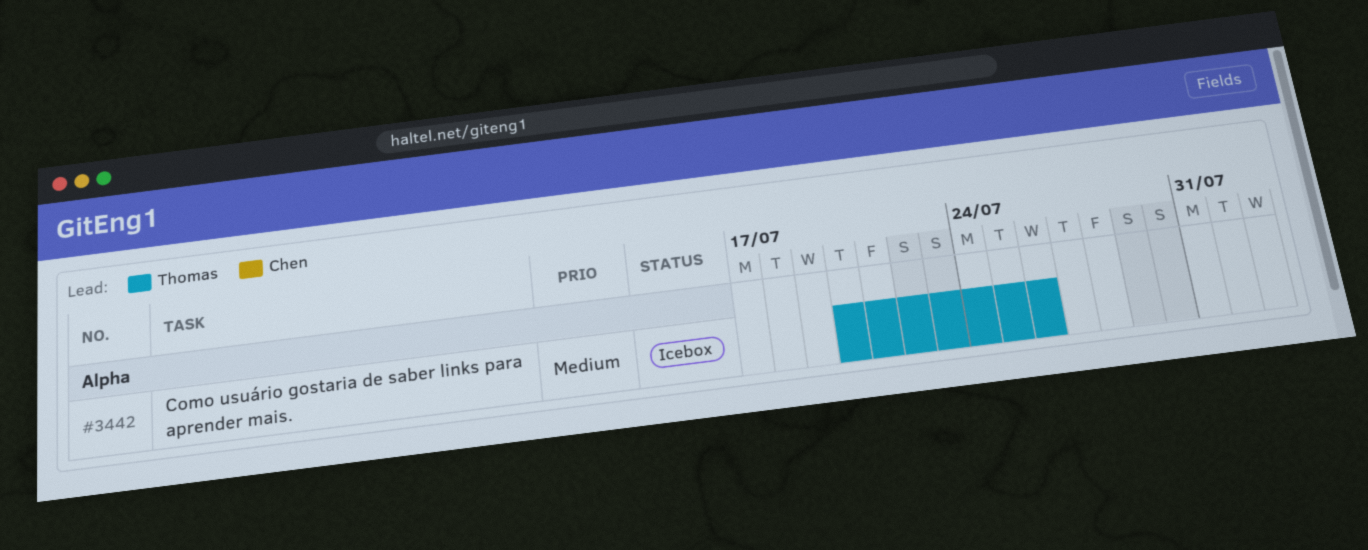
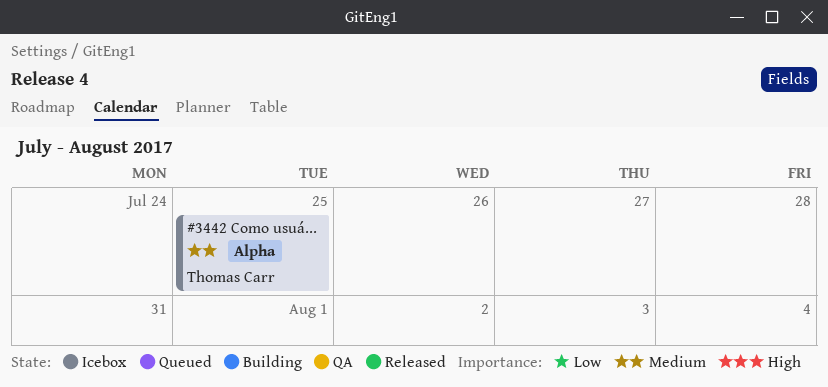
#3442, due: Jul 26 -> Jul 25

